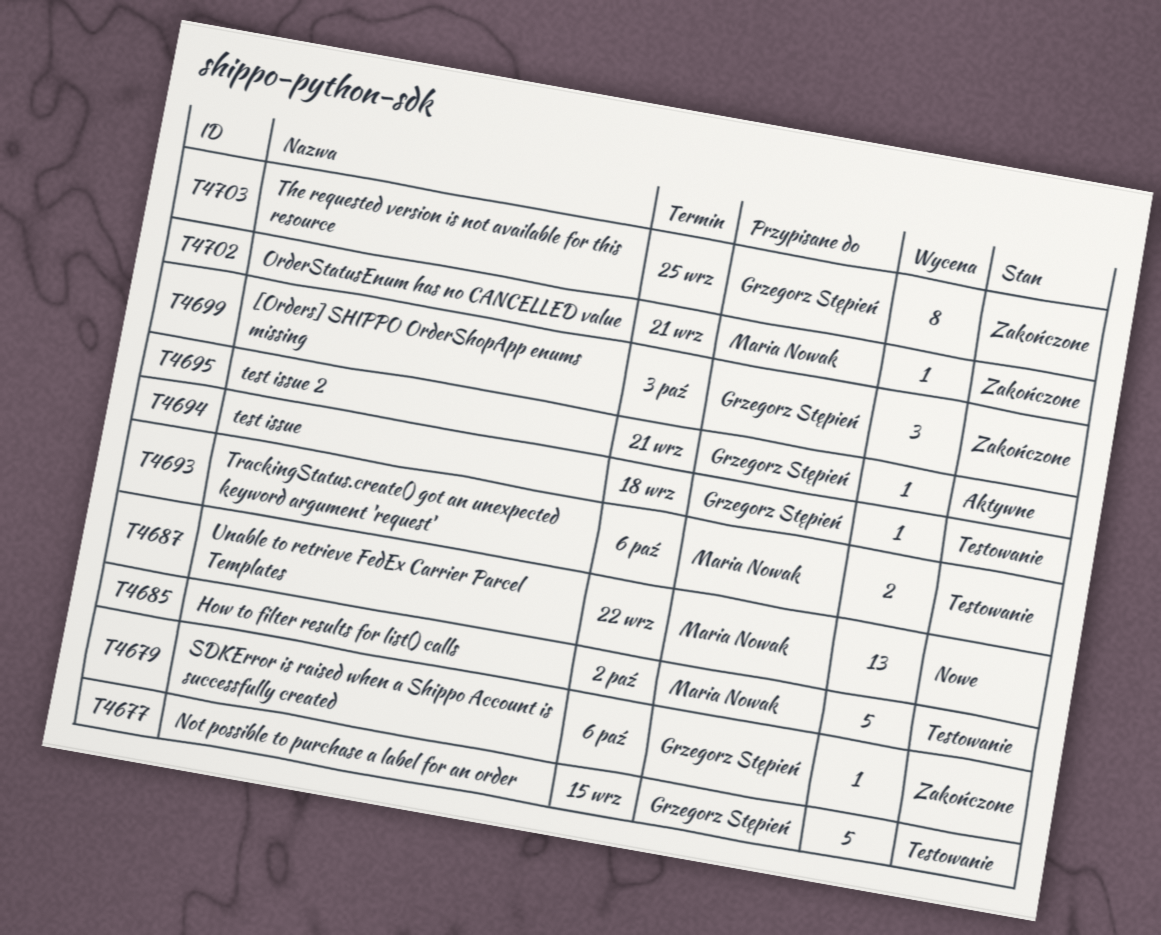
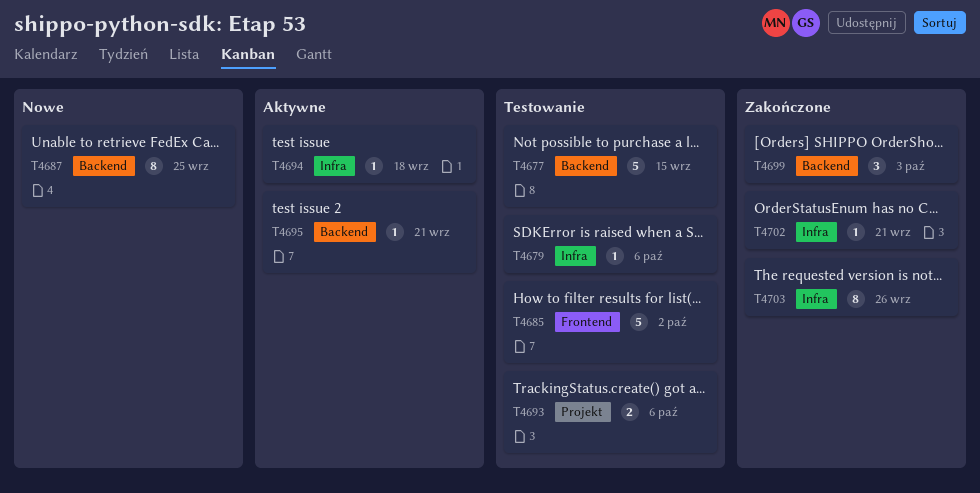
T4679, status: Zakończone -> Testowanie
T4687, estimate: 13 -> 8
T4687, due: Sep 22 -> Sep 25
T4694, status: Testowanie -> Aktywne
T4703, due: Sep 25 -> Sep 26

